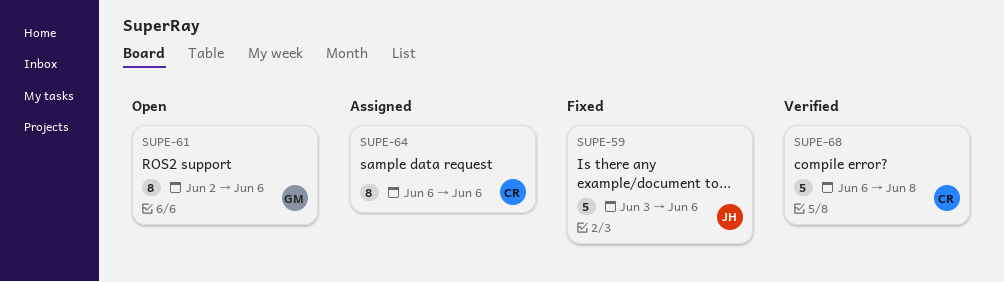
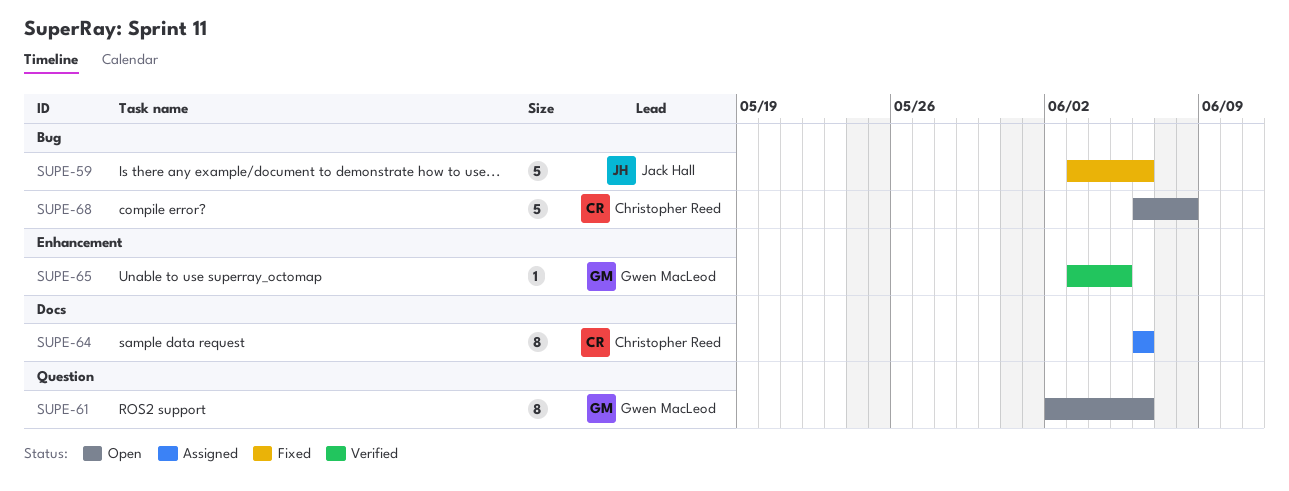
SUPE-65: none -> present
SUPE-68, status: Verified -> Open

